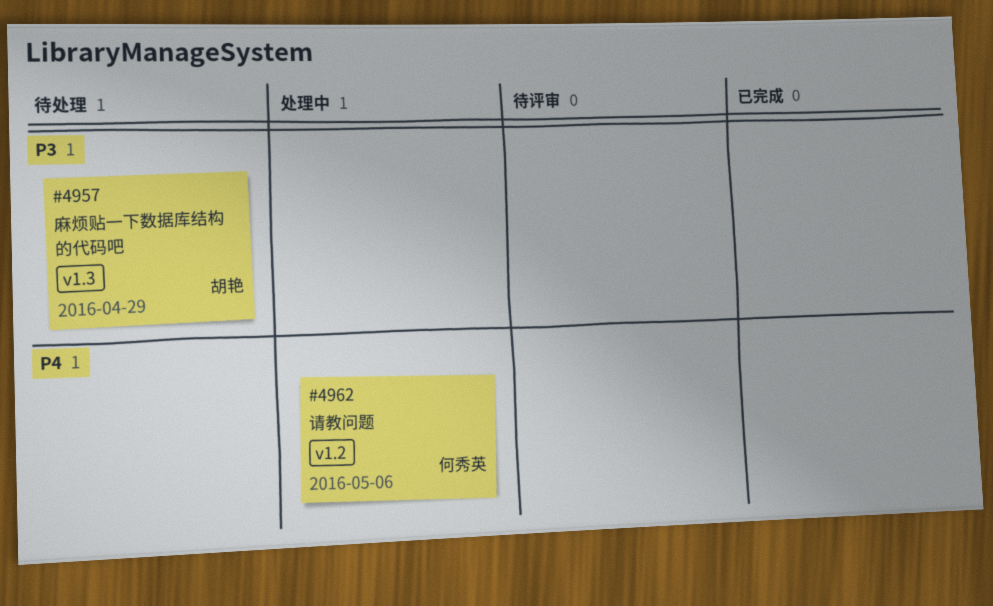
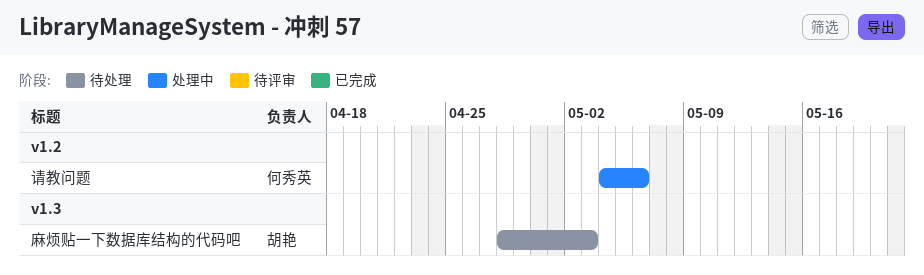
麻烦贴一下数据库结构的代码吧, due: Apr 29 -> May 3

